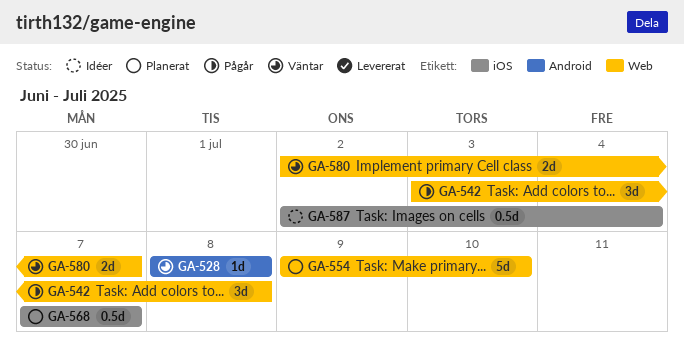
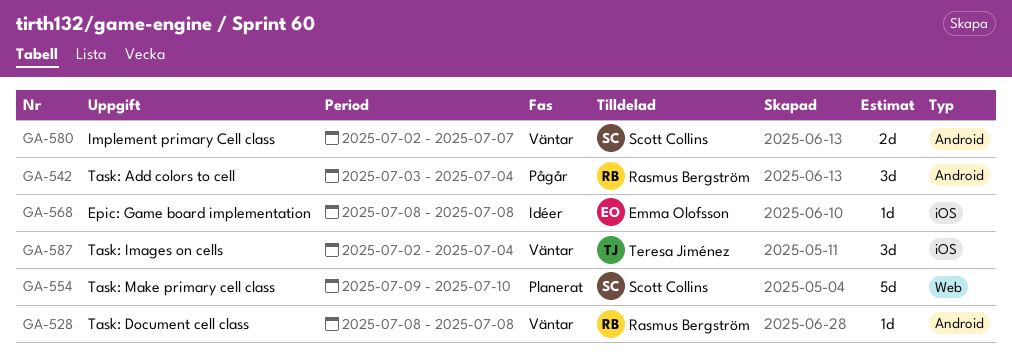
GA-542, label: Web -> Android
GA-542, due: Jul 8 -> Jul 4
GA-568, status: Planerat -> Idéer
GA-568, estimate: 0.5d -> 1d
GA-568, start: Jul 7 -> Jul 8
GA-568, due: Jul 7 -> Jul 8
GA-580, label: Web -> Android
GA-587, status: Idéer -> Väntar
GA-587, estimate: 0.5d -> 3d

